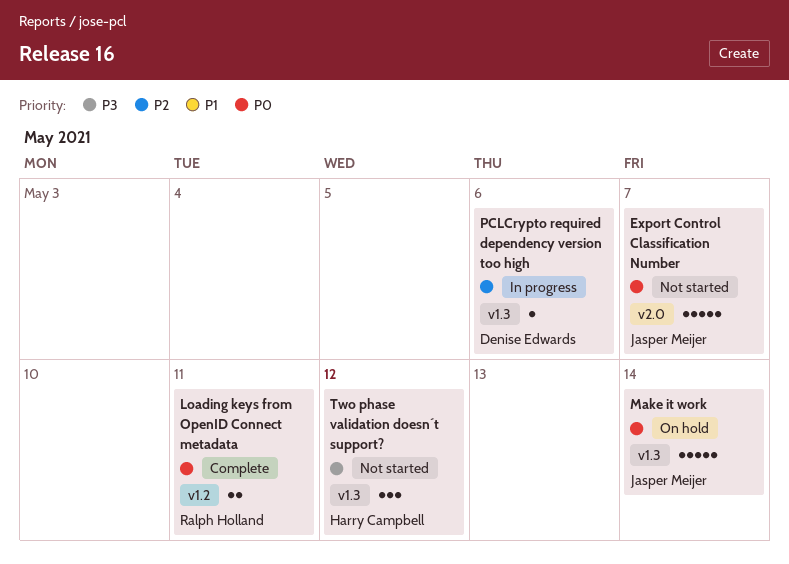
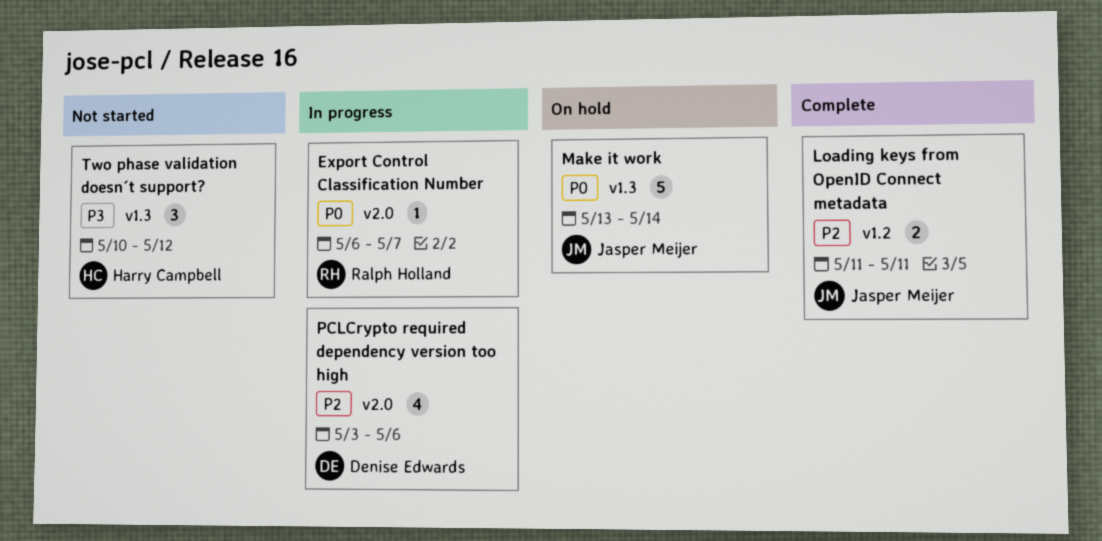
Export Control Classification Number, status: Not started -> In progress
Export Control Classification Number, owner: Jasper Meijer -> Ralph Holland
Export Control Classification Number, estimate: 5 -> 1
Loading keys from OpenID Connect metadata, owner: Ralph Holland -> Jasper Meijer
Loading keys from OpenID Connect metadata, priority: P0 -> P2
PCLCrypto required dependency version too high, label: v1.3 -> v2.0
PCLCrypto required dependency version too high, estimate: 1 -> 4

